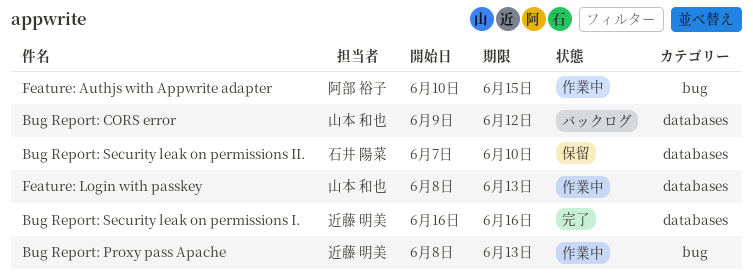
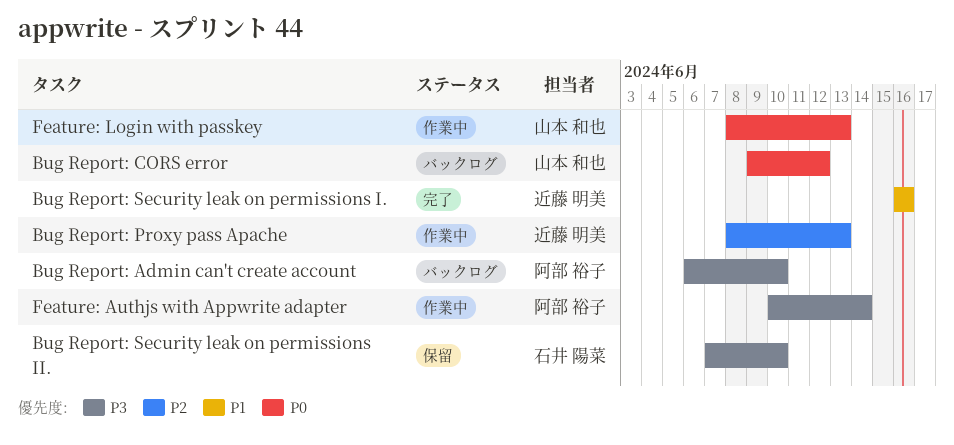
Bug Report: Admin can't create account: none -> present
Feature: Authjs with Appwrite adapter, due: Jun 15 -> Jun 14

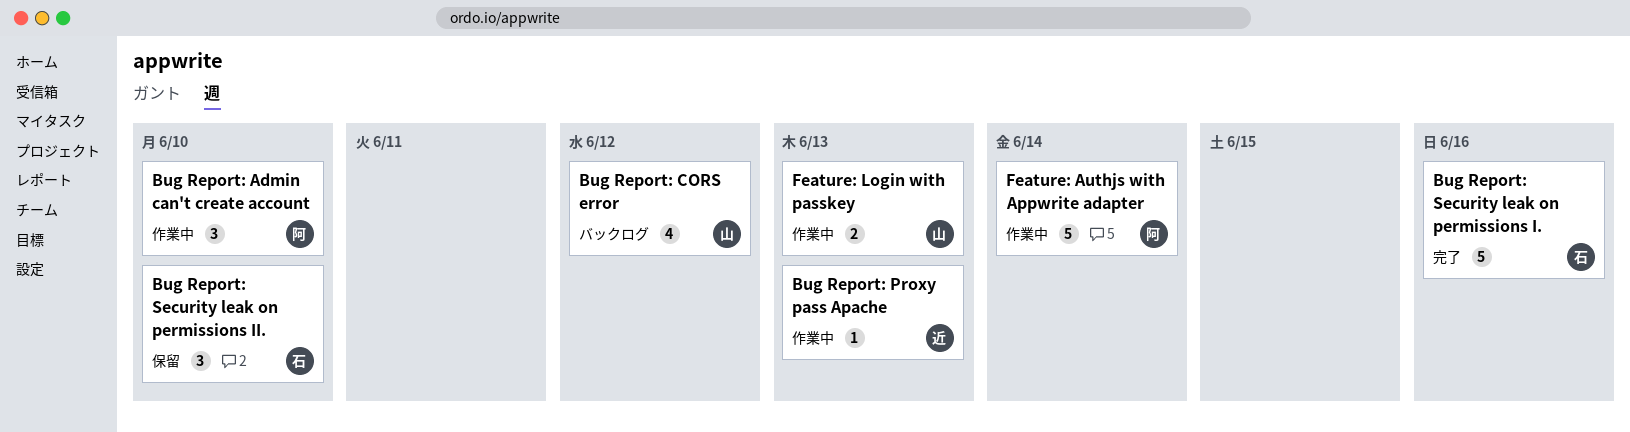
Bug Report: Admin can't create account, status: バックログ -> 作業中
Bug Report: Security leak on permissions I., owner: 近藤 明美 -> 石井 陽菜

